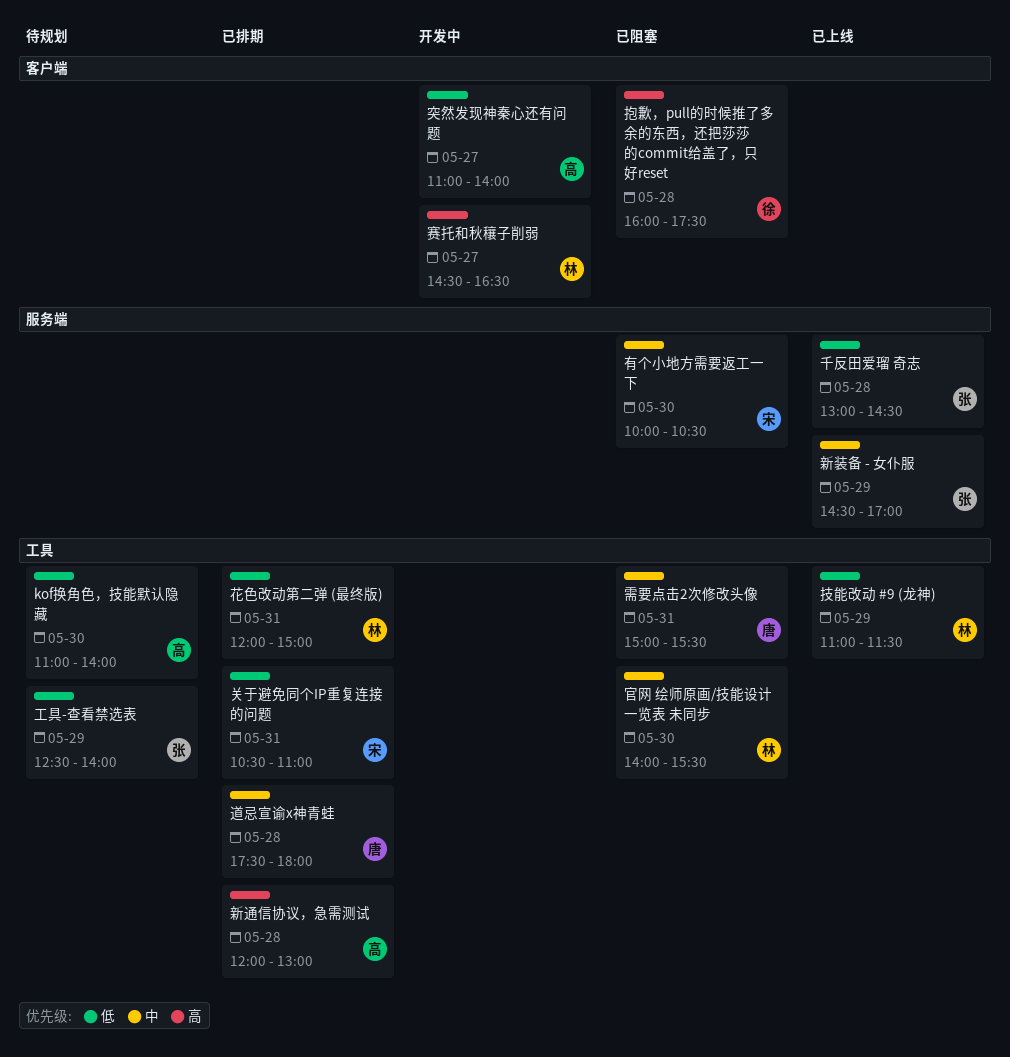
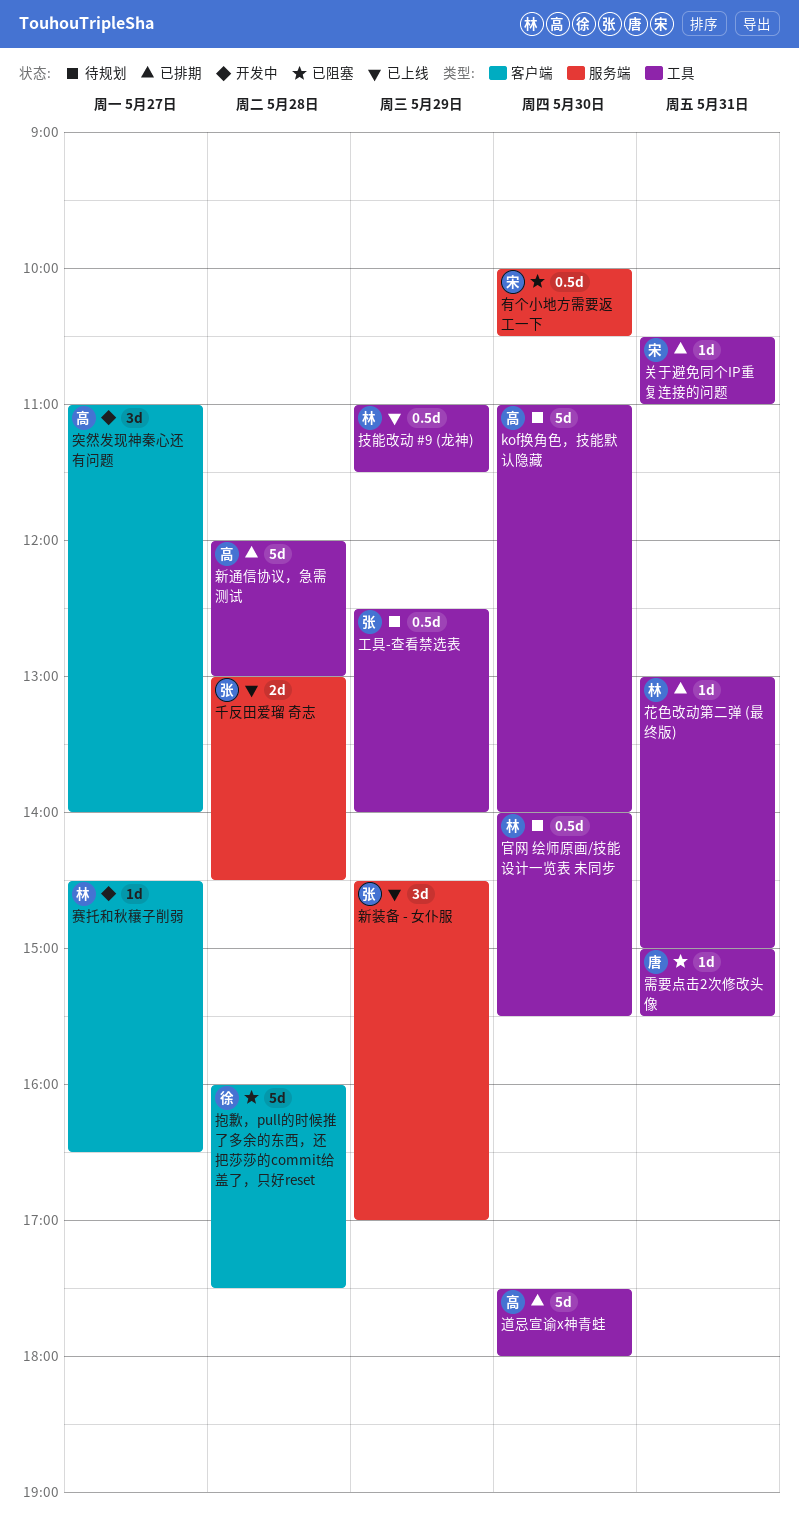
官网 绘师原画/技能设计一览表 未同步, status: 已阻塞 -> 待规划
花色改动第二弹 (最终版), begins: 12:00 -> 13:00
道忌宣谕x神青蛙, owner: 唐 -> 高
道忌宣谕x神青蛙, day: May 28 -> May 30

